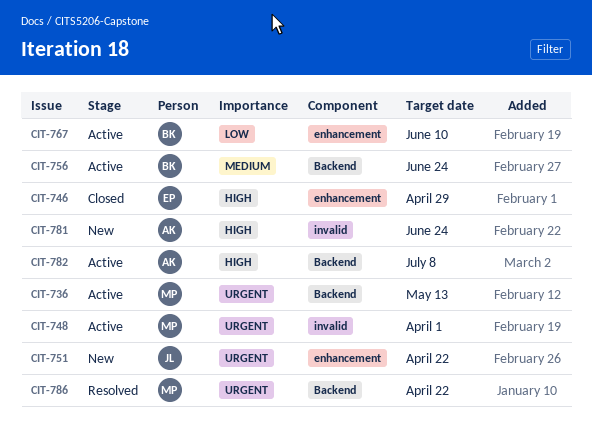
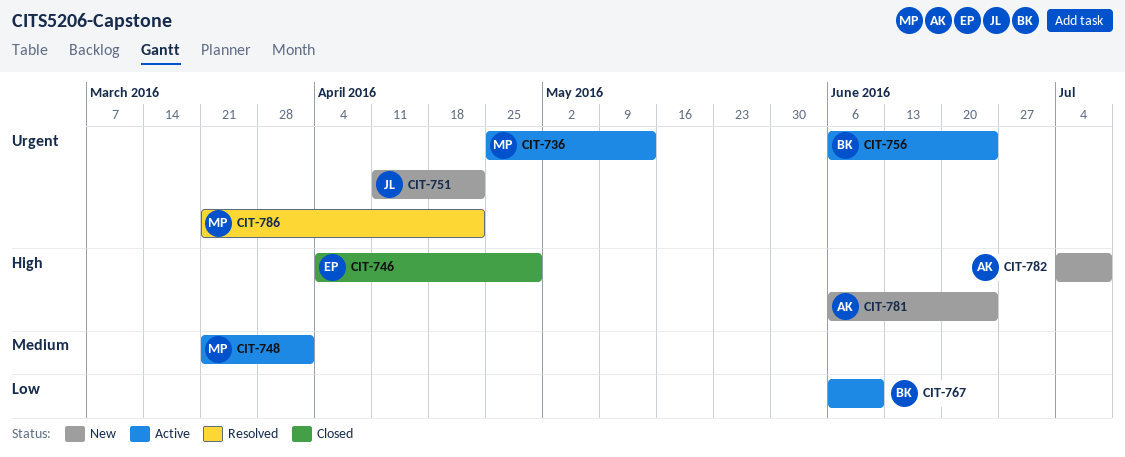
CIT-748, priority: Urgent -> Medium
CIT-756, priority: Medium -> Urgent
CIT-782, status: Active -> New

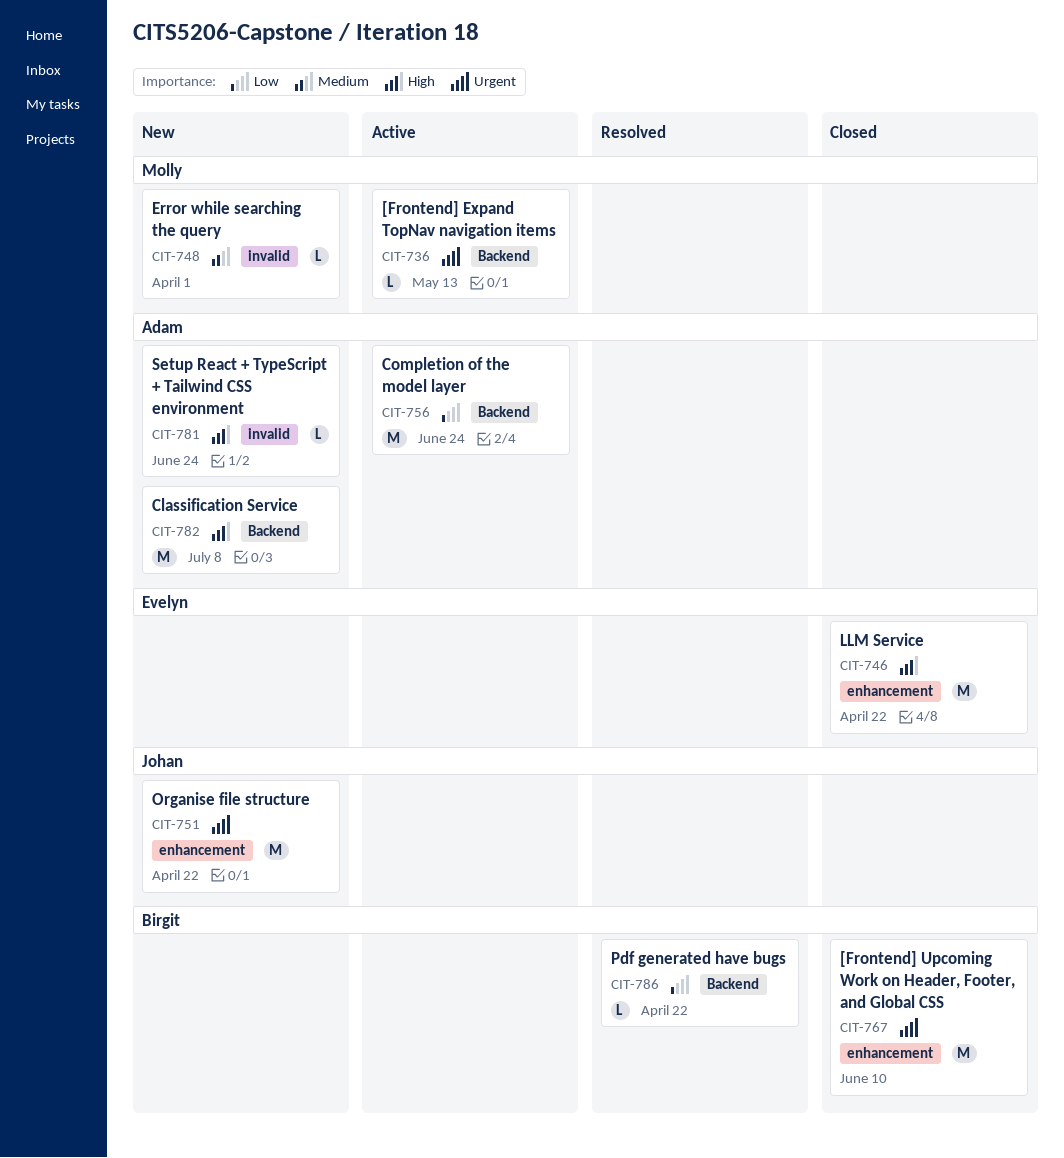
CIT-746, due: Apr 29 -> Apr 22
CIT-748, status: Active -> New
CIT-756, owner: Birgit -> Adam
CIT-756, priority: Urgent -> Low
CIT-767, status: Active -> Closed
CIT-767, priority: Low -> Urgent
CIT-786, owner: Molly -> Birgit
CIT-786, priority: Urgent -> Low

